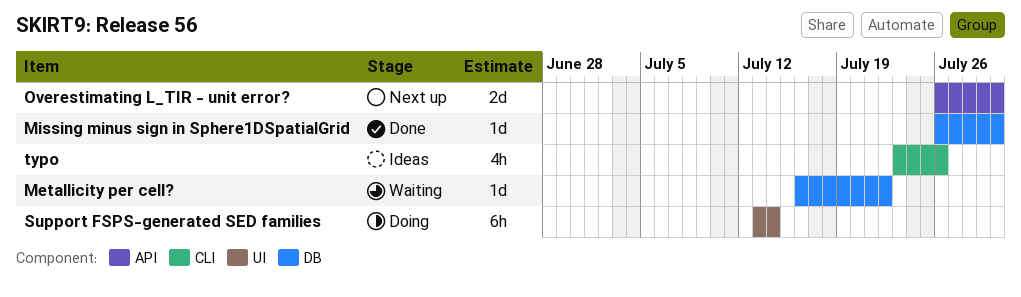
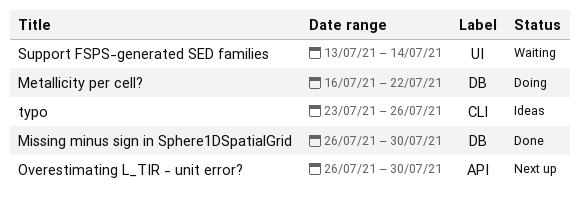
Metallicity per cell?, status: Waiting -> Doing
Support FSPS-generated SED families, status: Doing -> Waiting

